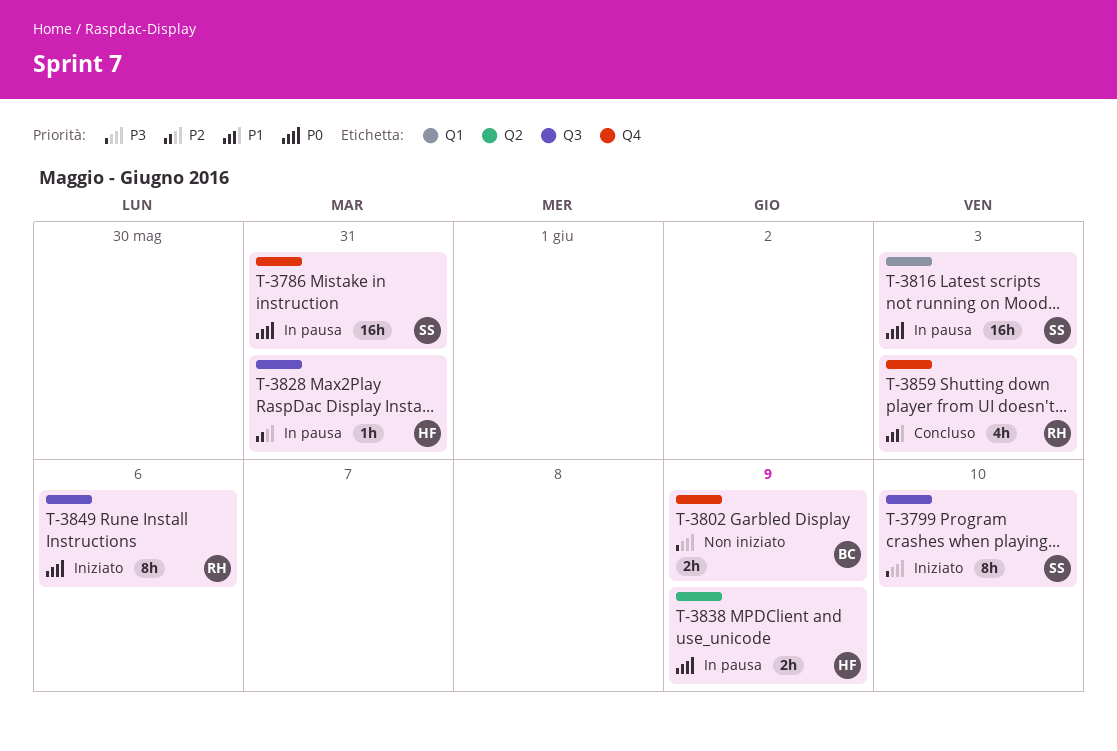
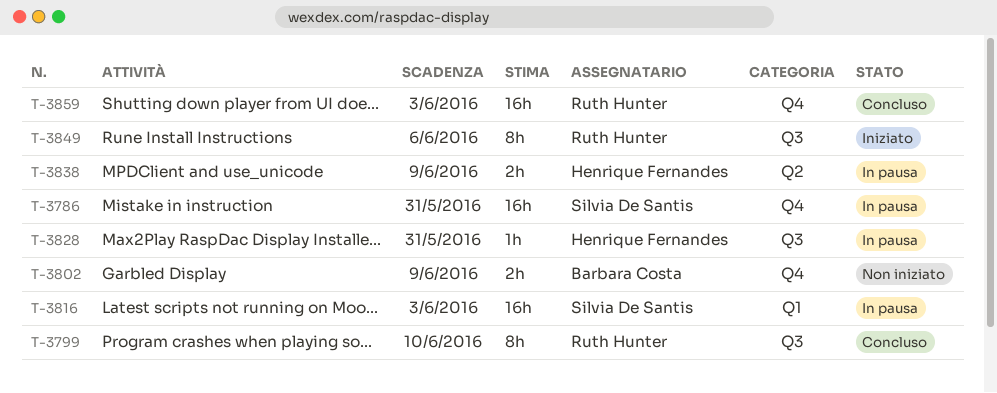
T-3799, status: Iniziato -> Concluso
T-3799, owner: Silvia De Santis -> Ruth Hunter
T-3859, estimate: 4h -> 16h

